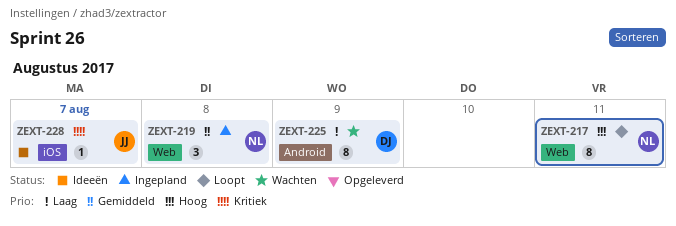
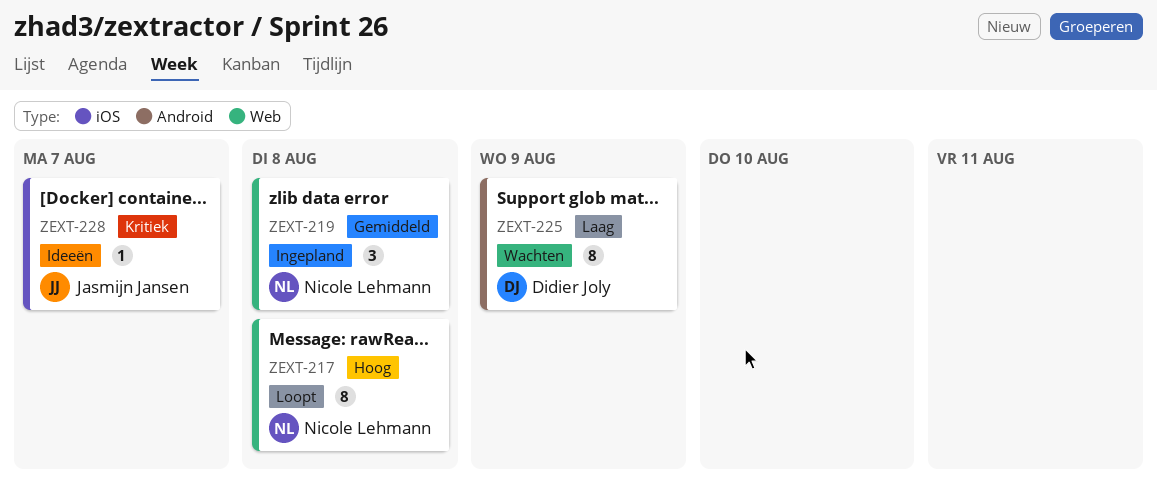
ZEXT-217, due: Aug 11 -> Aug 8

